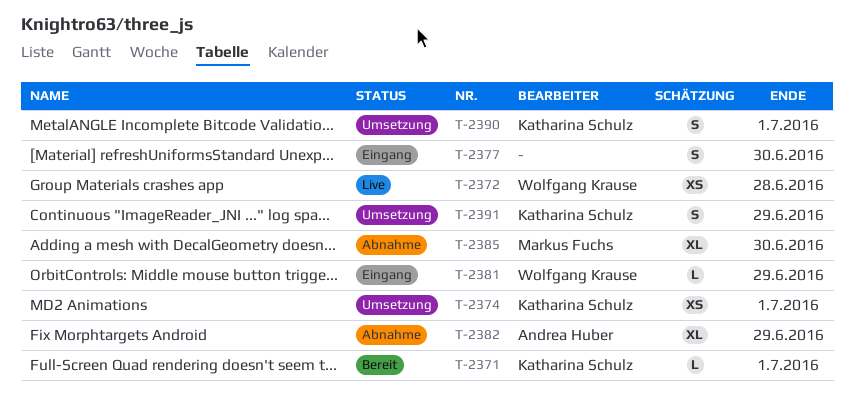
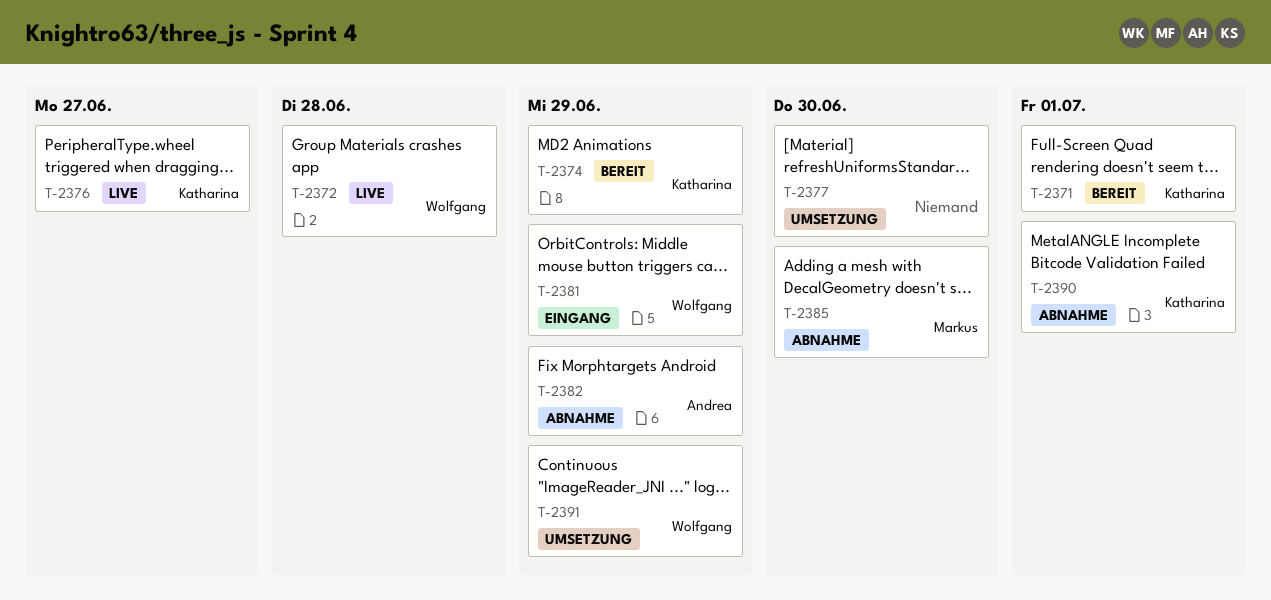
T-2374, status: Umsetzung -> Bereit
T-2374, due: Jul 1 -> Jun 29
T-2376: none -> present
T-2377, status: Eingang -> Umsetzung
T-2390, status: Umsetzung -> Abnahme
T-2391, owner: Katharina Schulz -> Wolfgang Krause

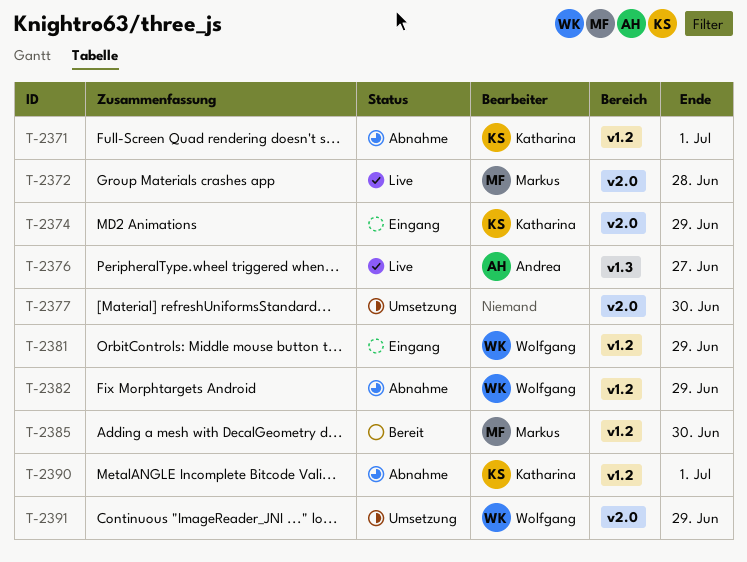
T-2371, status: Bereit -> Abnahme
T-2372, owner: Wolfgang -> Markus
T-2374, status: Bereit -> Eingang
T-2376, owner: Katharina -> Andrea
T-2382, owner: Andrea -> Wolfgang
T-2385, status: Abnahme -> Bereit

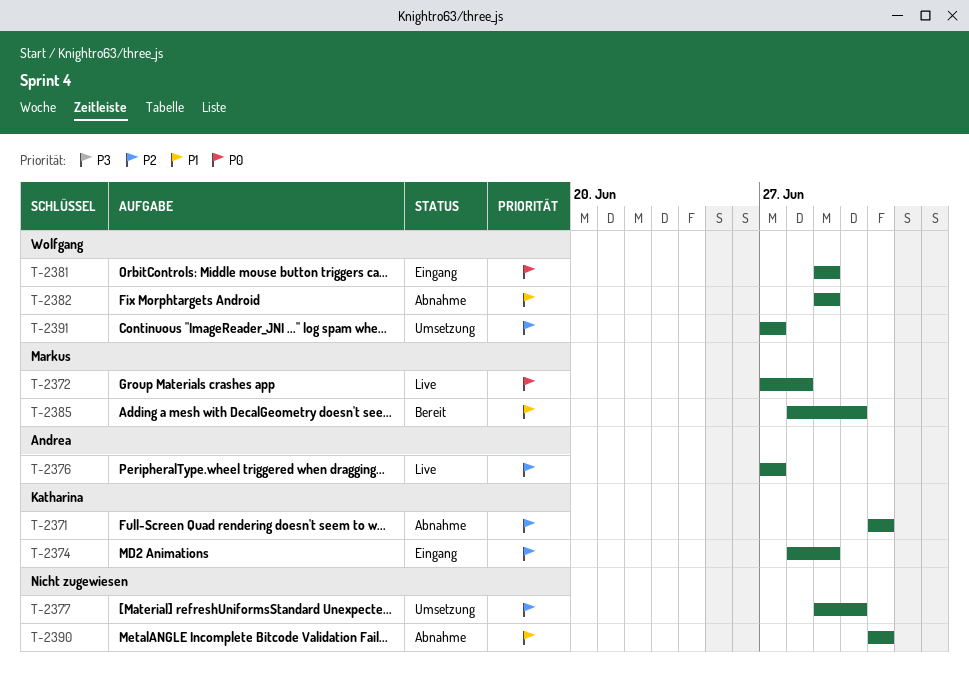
T-2390, owner: Katharina -> none
T-2391, due: Jun 29 -> Jun 27

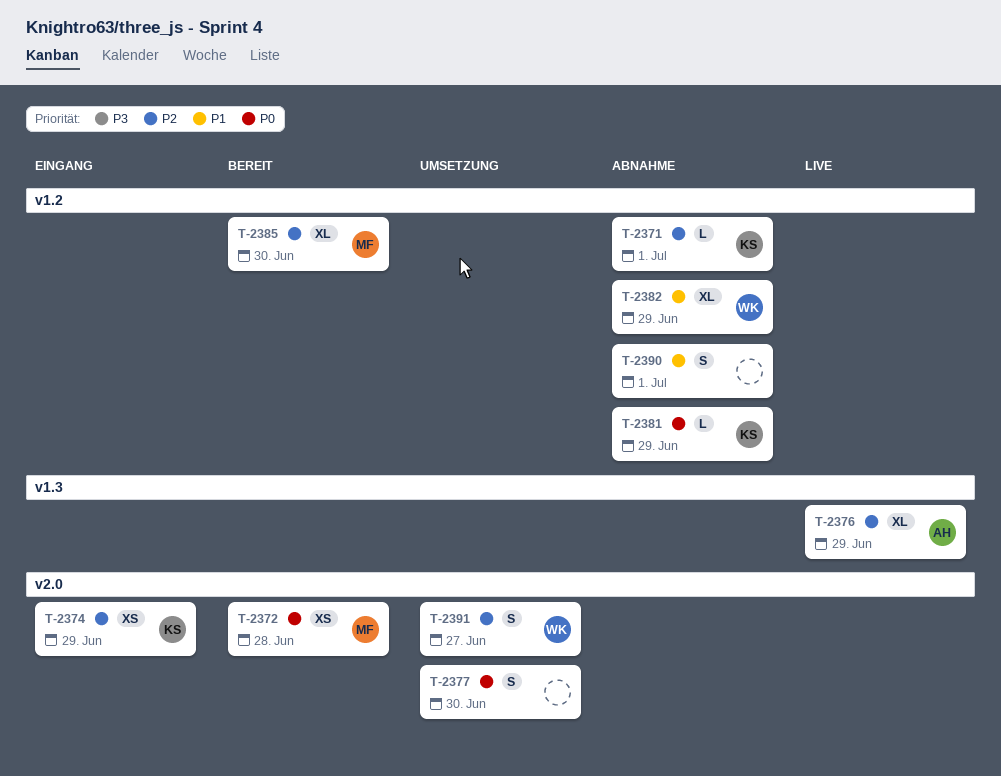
T-2372, status: Live -> Bereit
T-2376, due: Jun 27 -> Jun 29
T-2377, priority: P2 -> P0
T-2381, status: Eingang -> Abnahme
T-2381, owner: Wolfgang -> Katharina
T-2385, priority: P1 -> P2

